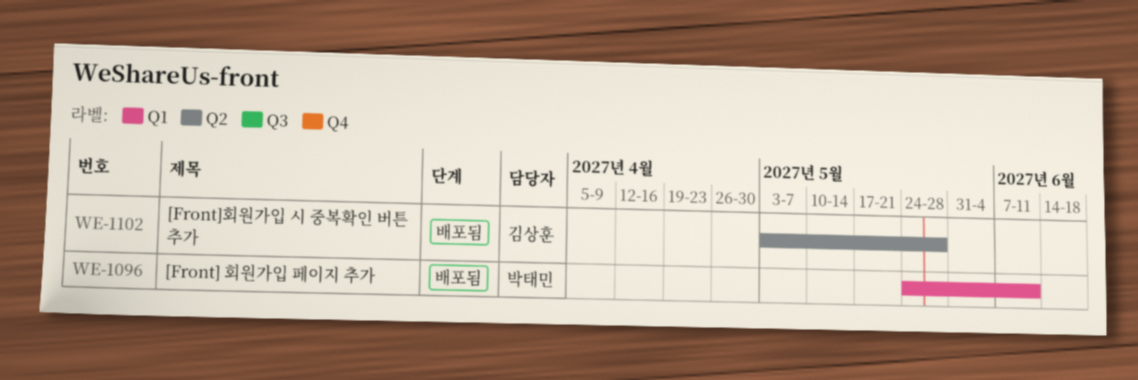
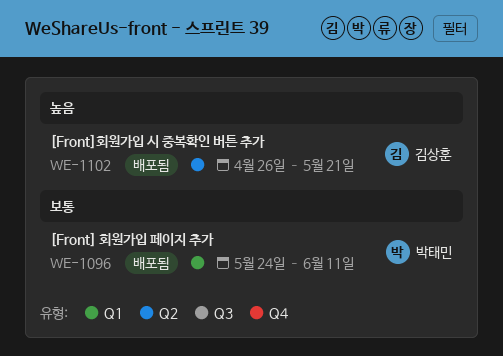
WE-1102, start: May 3 -> Apr 26
WE-1102, due: May 28 -> May 21

